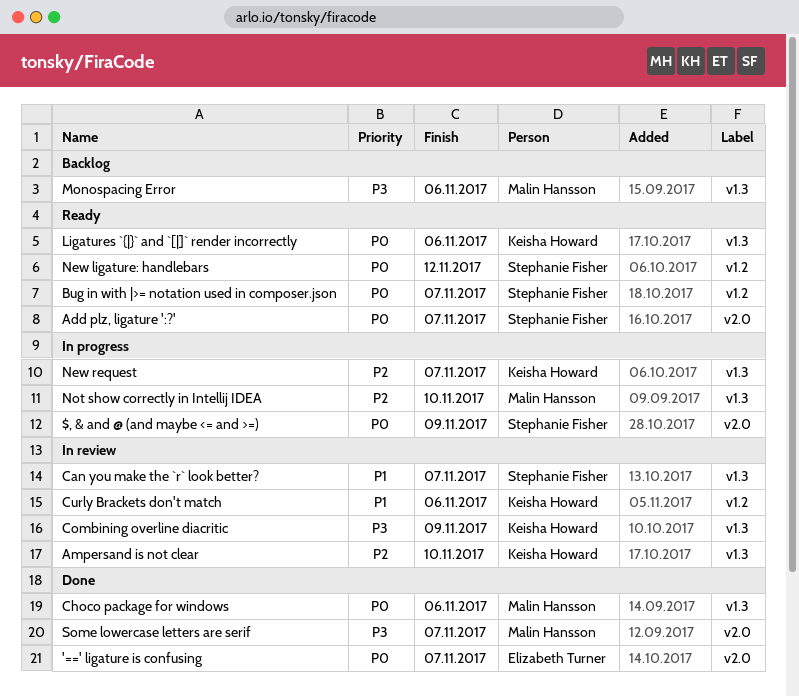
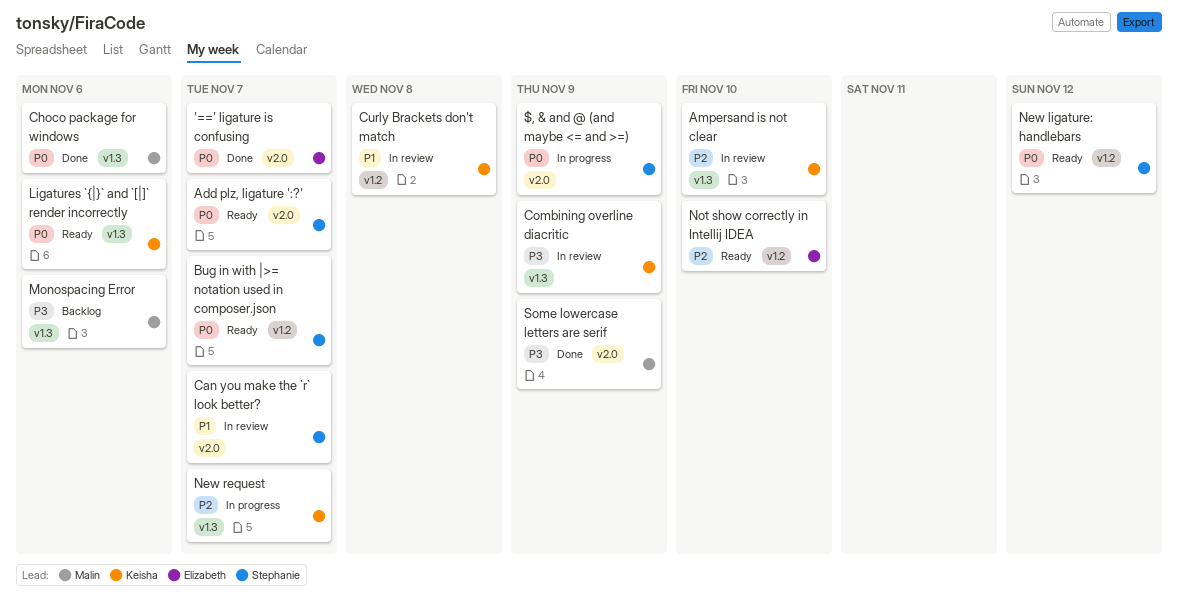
Can you make the `r` look better?, label: v1.3 -> v2.0
Curly Brackets don't match, due: Nov 6 -> Nov 8
Not show correctly in Intellij IDEA, status: In progress -> Ready
Not show correctly in Intellij IDEA, owner: Malin Hansson -> Elizabeth Turner
Not show correctly in Intellij IDEA, label: v1.3 -> v1.2
Some lowercase letters are serif, due: Nov 7 -> Nov 9

